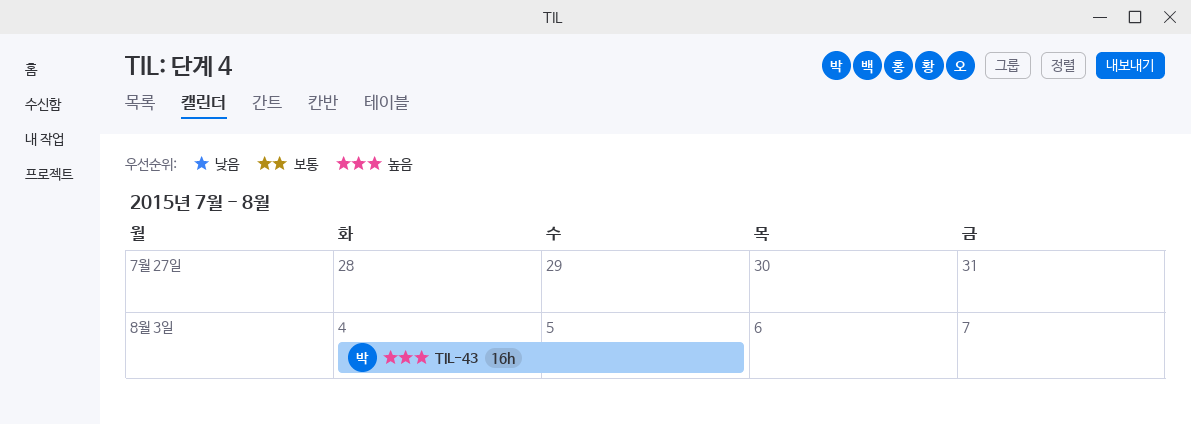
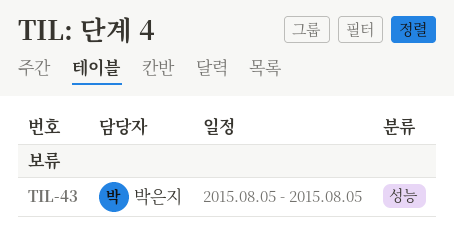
TIL-43, start: Aug 4 -> Aug 5

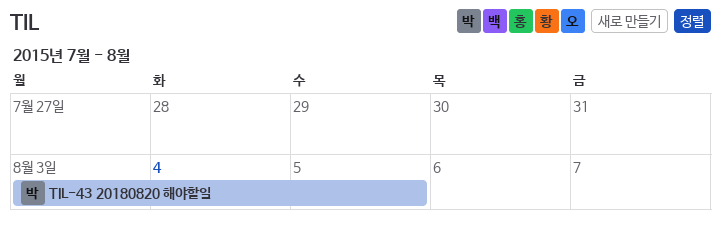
TIL-43, start: Aug 5 -> Aug 3

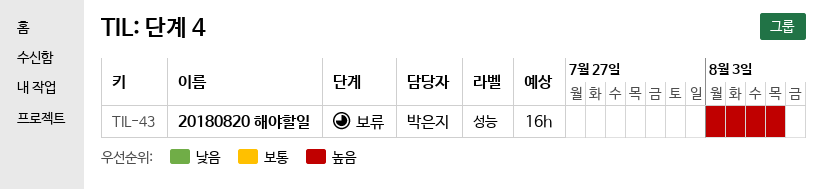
TIL-43, due: Aug 5 -> Aug 6

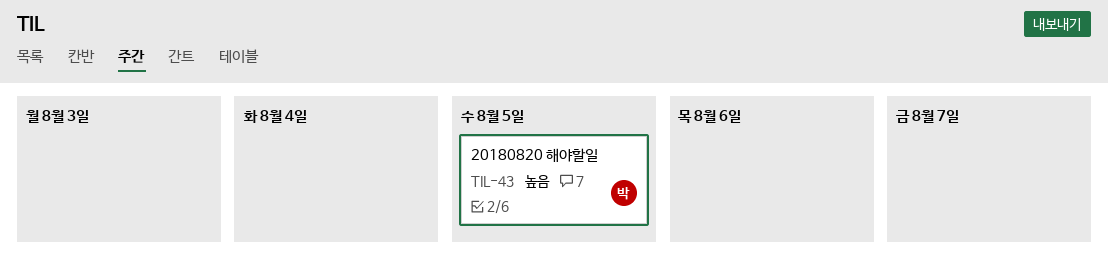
TIL-43, due: Aug 6 -> Aug 5

